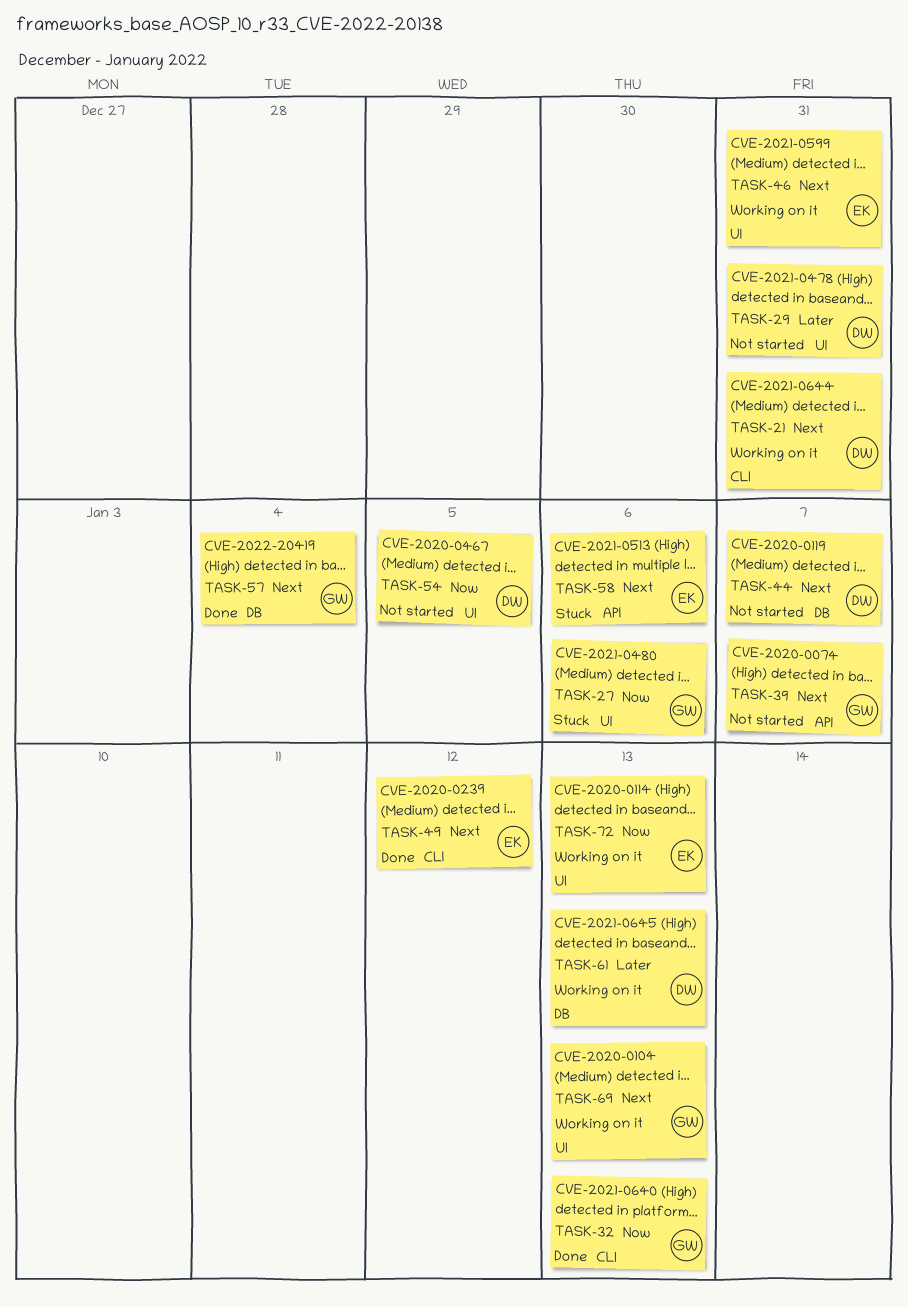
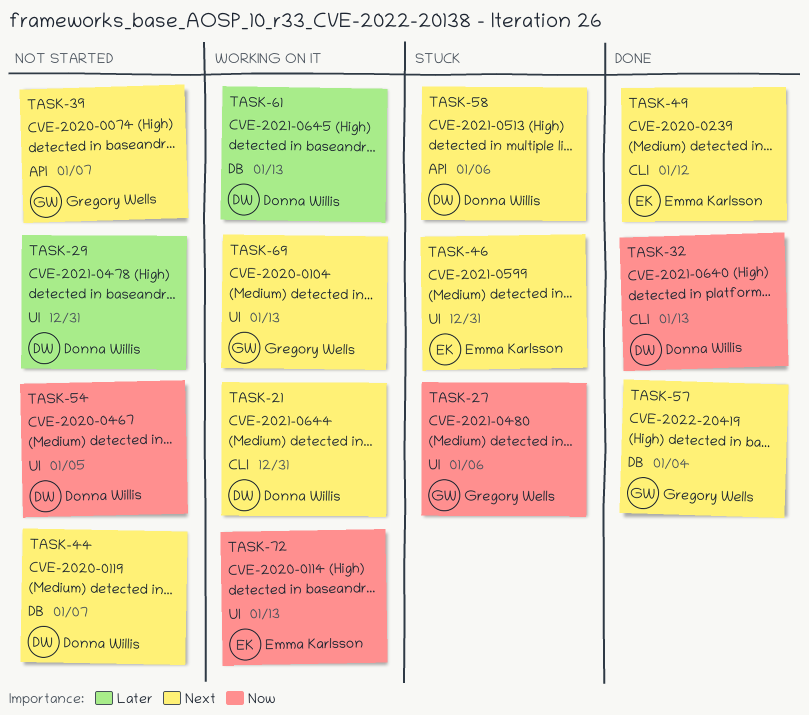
TASK-32, owner: Gregory Wells -> Donna Willis
TASK-46, status: Working on it -> Stuck
TASK-58, owner: Emma Karlsson -> Donna Willis

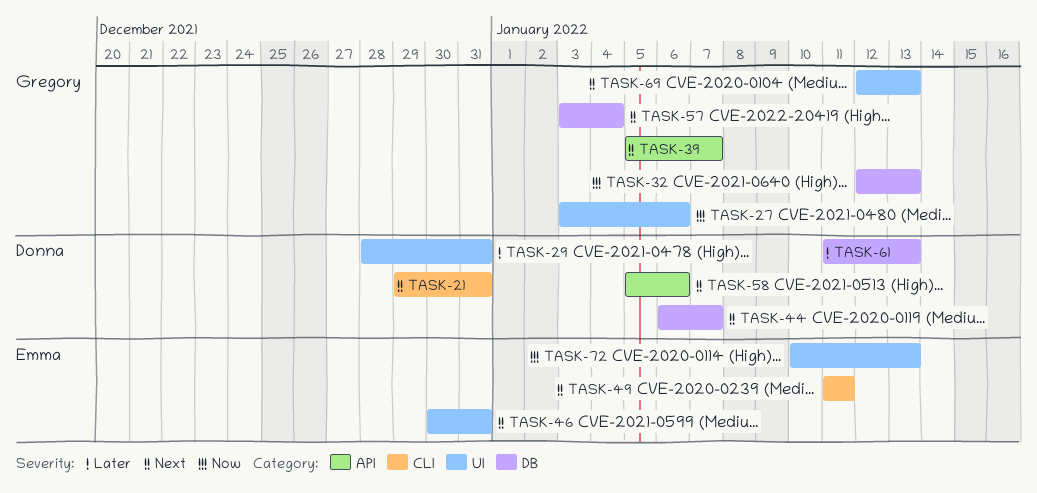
TASK-32, owner: Donna Willis -> Gregory Wells
TASK-32, label: CLI -> DB
TASK-49, due: Jan 12 -> Jan 11
TASK-54: present -> none

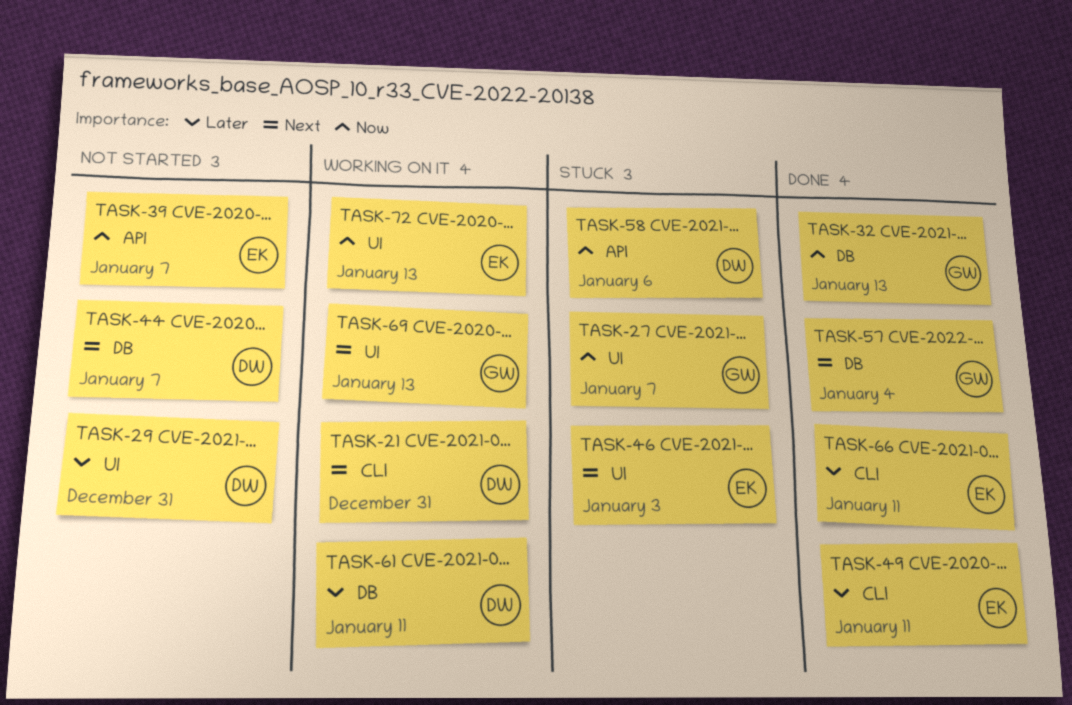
TASK-27, due: Jan 6 -> Jan 7
TASK-39, owner: Gregory -> Emma
TASK-39, priority: Next -> Now
TASK-46, due: Dec 31 -> Jan 3
TASK-49, priority: Next -> Later
TASK-58, priority: Next -> Now
TASK-61, due: Jan 13 -> Jan 11
TASK-66: none -> present

